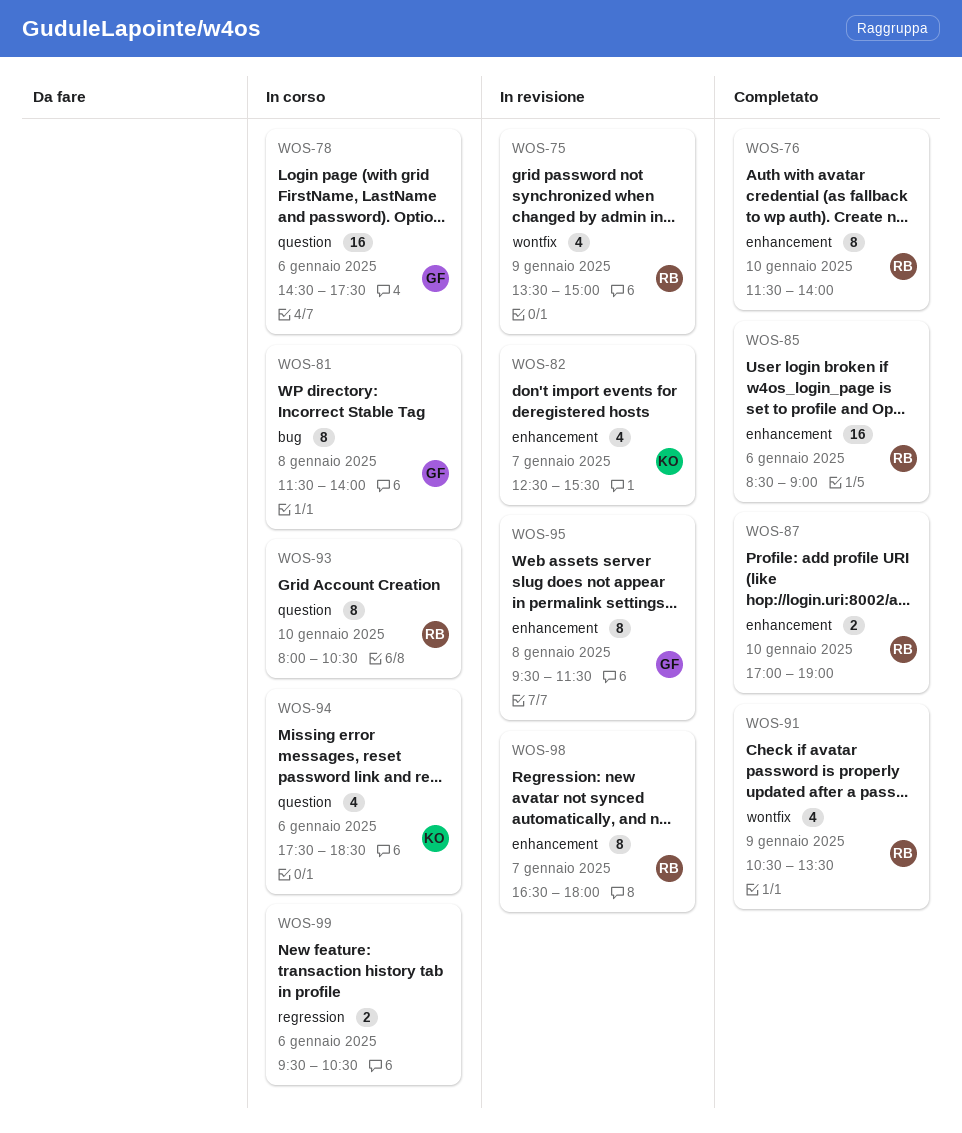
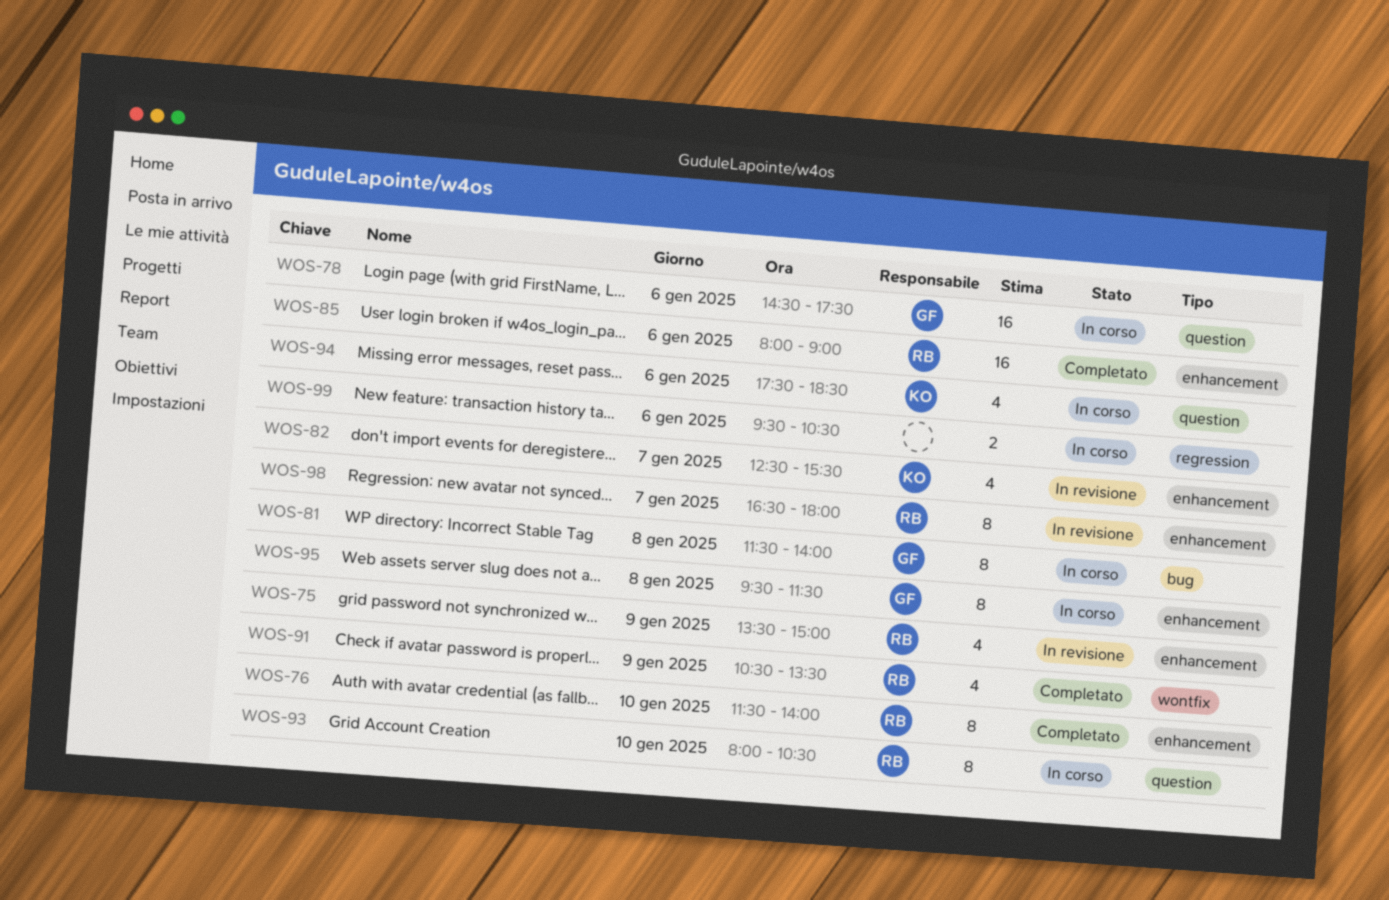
WOS-75, label: wontfix -> enhancement
WOS-85, begins: 08:30 -> 08:00
WOS-87: present -> none
WOS-95, status: In revisione -> In corso

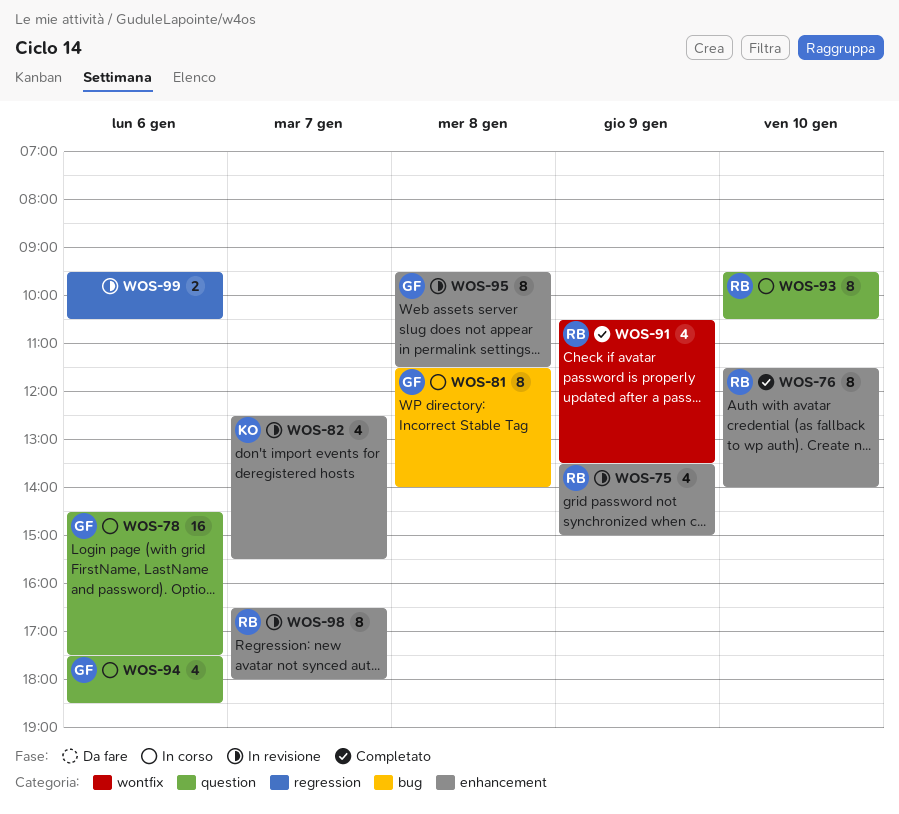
WOS-85: present -> none
WOS-93, begins: 08:00 -> 09:30
WOS-94, owner: KO -> GF
WOS-95, status: In corso -> In revisione
WOS-99, status: In corso -> In revisione

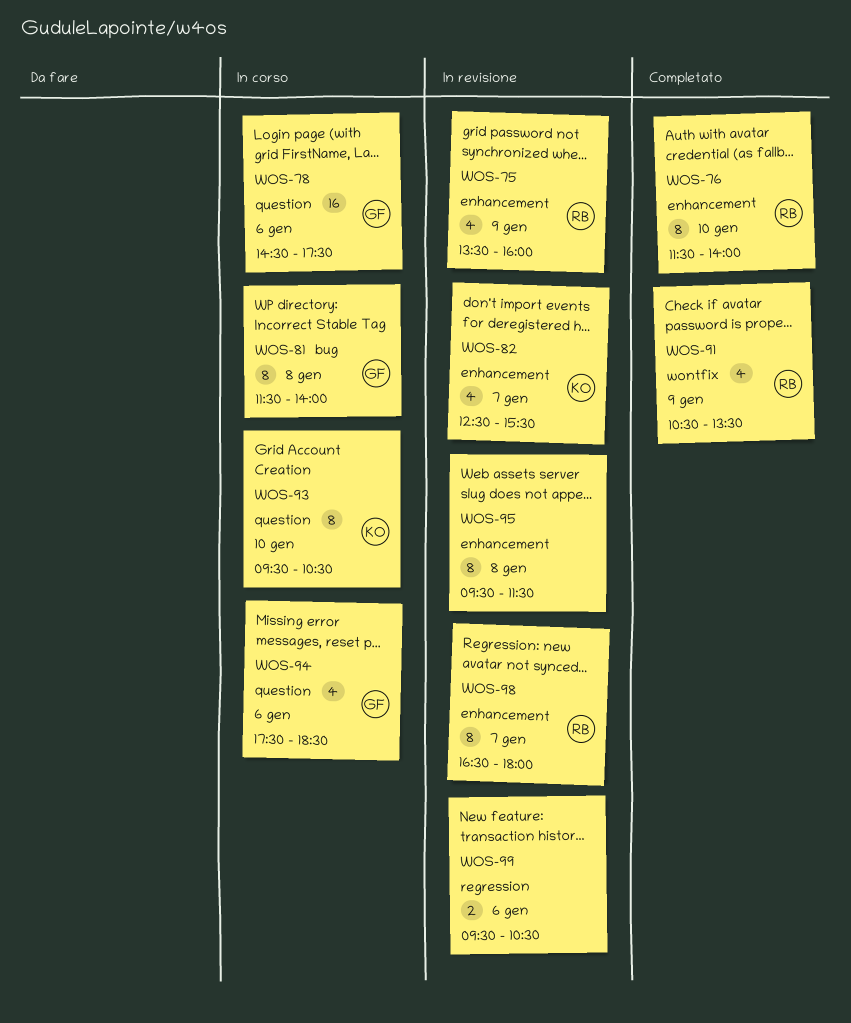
WOS-75, ends: 15:00 -> 16:00
WOS-93, owner: RB -> KO
WOS-95, owner: GF -> none

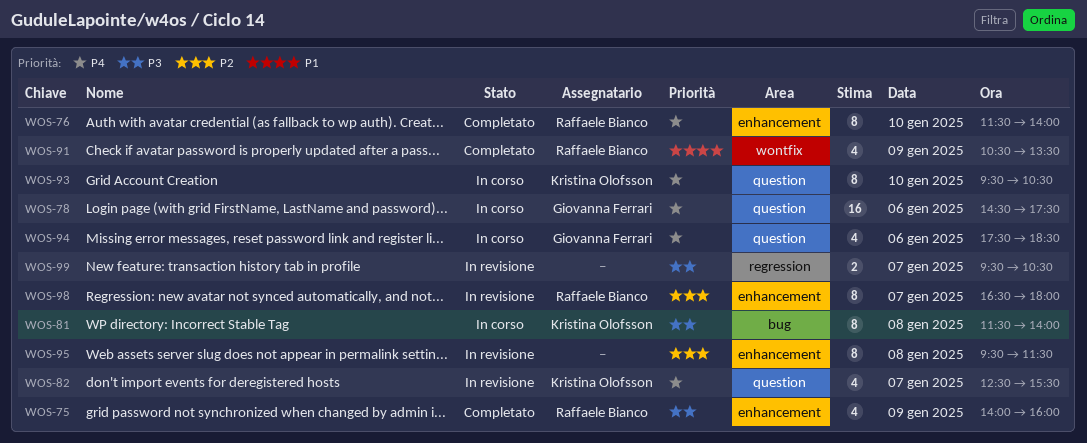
WOS-75, status: In revisione -> Completato
WOS-75, begins: 13:30 -> 14:00
WOS-81, owner: Giovanna Ferrari -> Kristina Olofsson
WOS-82, label: enhancement -> question
WOS-99, day: Jan 6 -> Jan 7

